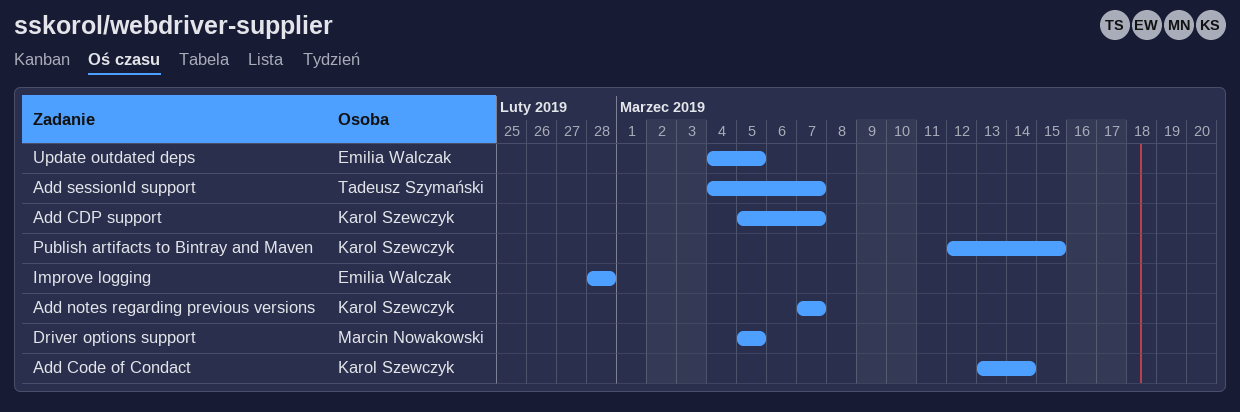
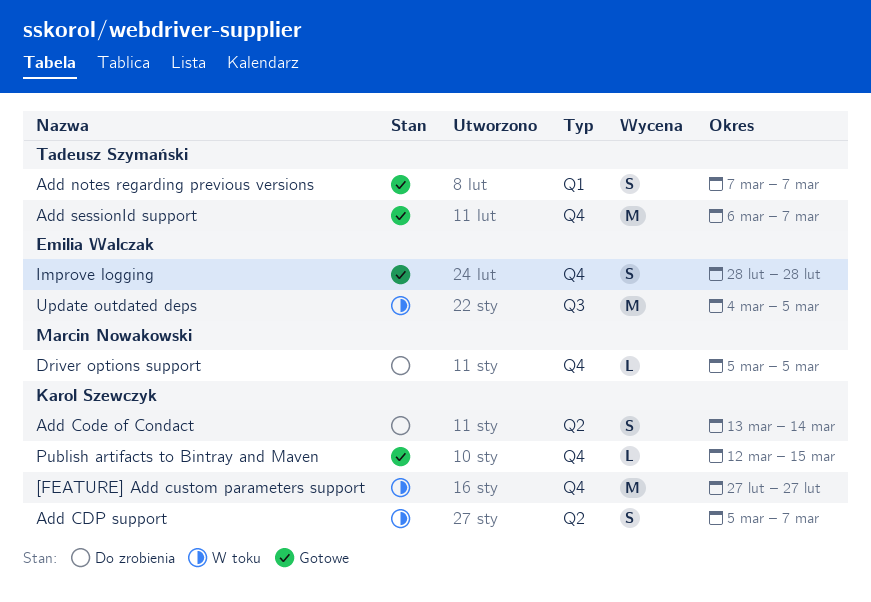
[FEATURE] Add custom parameters support: none -> present
Add notes regarding previous versions, owner: Karol Szewczyk -> Tadeusz Szymański
Add sessionId support, start: Mar 4 -> Mar 6

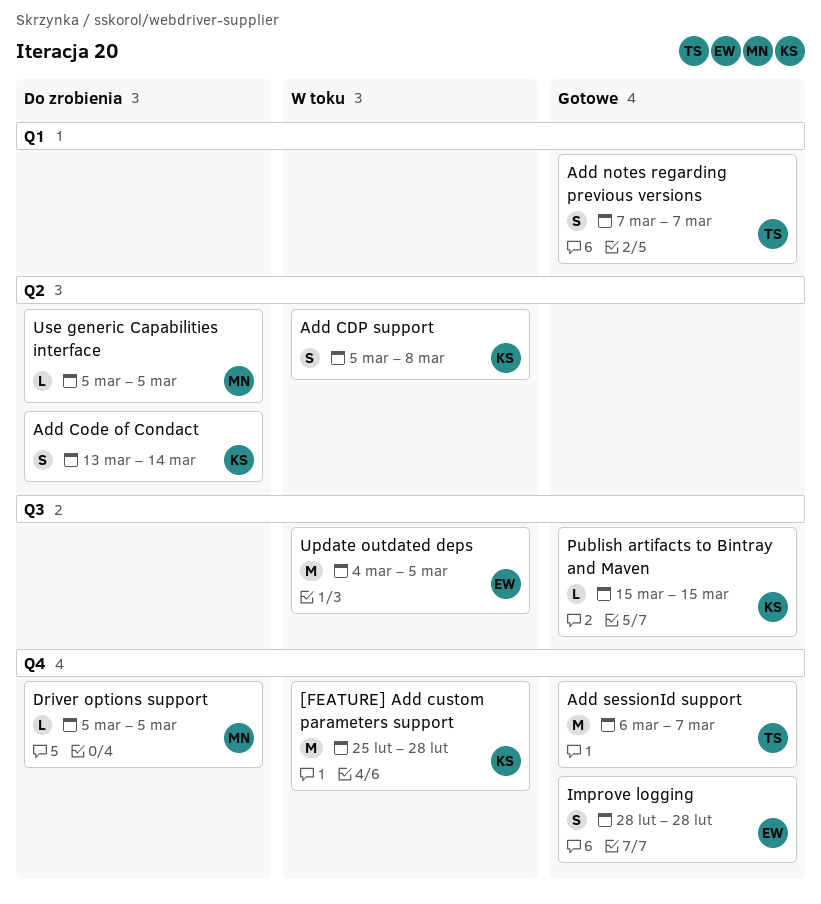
[FEATURE] Add custom parameters support, start: Feb 27 -> Feb 25
[FEATURE] Add custom parameters support, due: Feb 27 -> Feb 28
Add CDP support, due: Mar 7 -> Mar 8
Publish artifacts to Bintray and Maven, label: Q4 -> Q3
Publish artifacts to Bintray and Maven, start: Mar 12 -> Mar 15
Use generic Capabilities interface: none -> present

